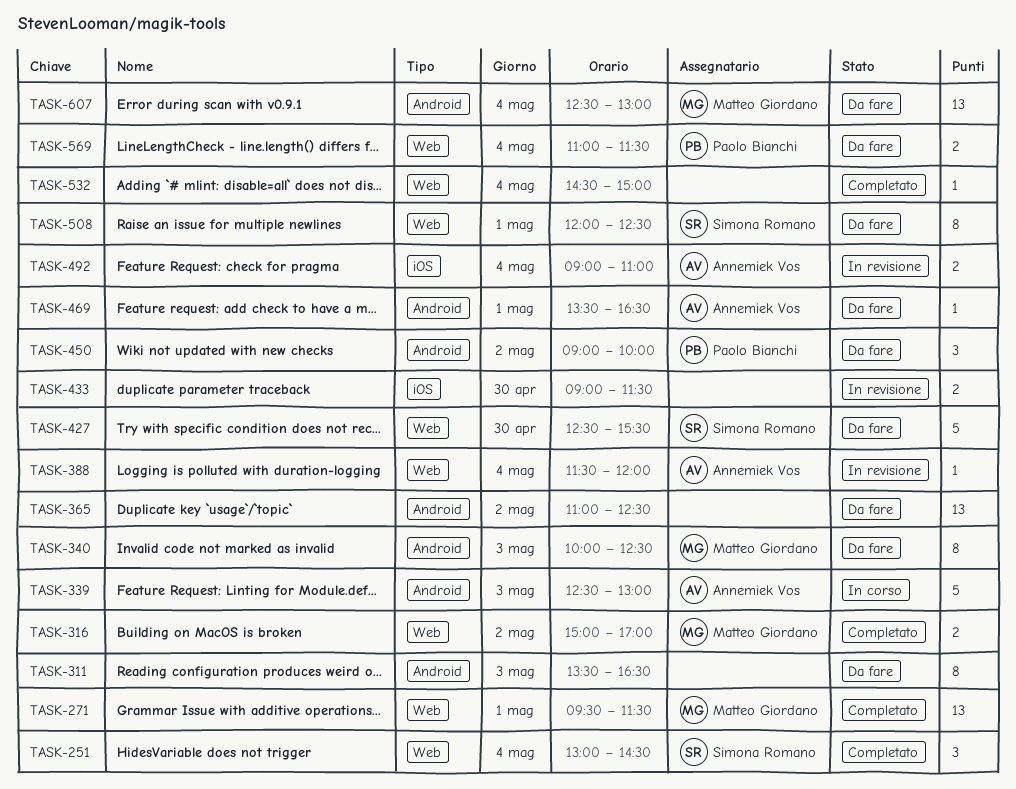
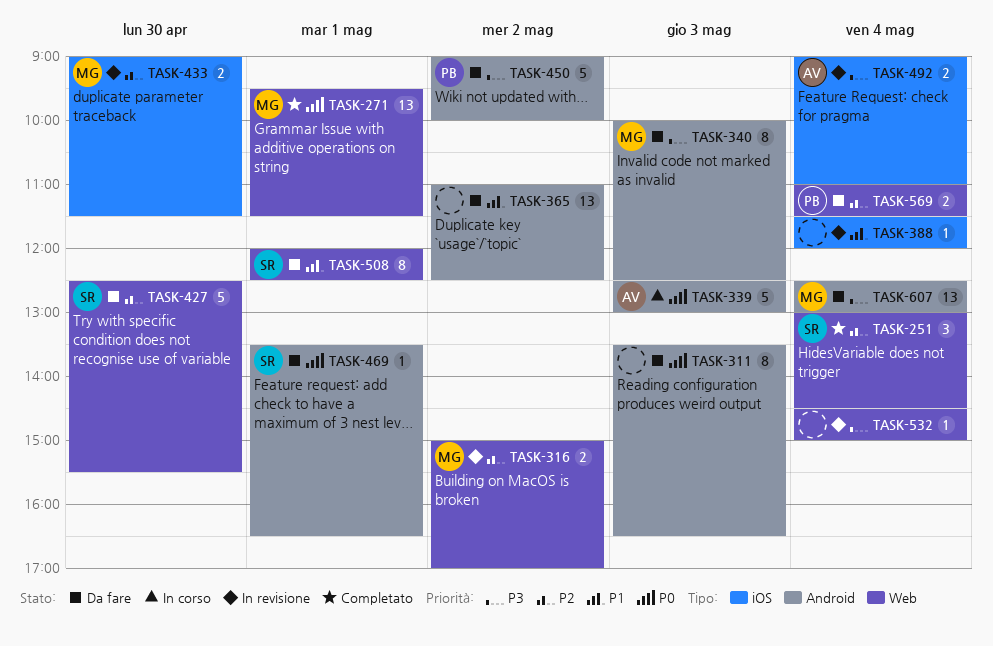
TASK-316, status: Completato -> In revisione
TASK-388, owner: Annemiek Vos -> none
TASK-388, label: Web -> iOS
TASK-433, owner: none -> Matteo Giordano
TASK-450, estimate: 3 -> 5
TASK-469, owner: Annemiek Vos -> Simona Romano
TASK-532, status: Completato -> In revisione

